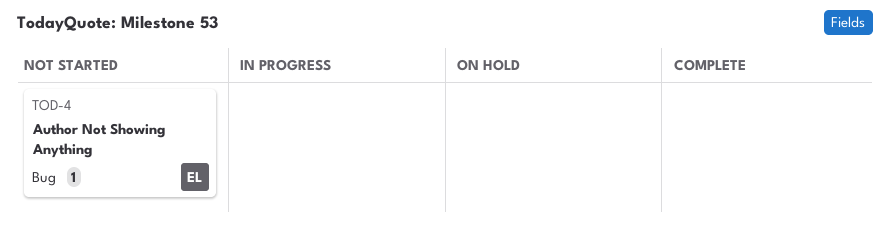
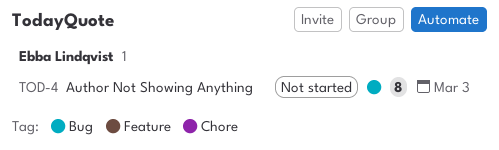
TOD-4, estimate: 1 -> 8

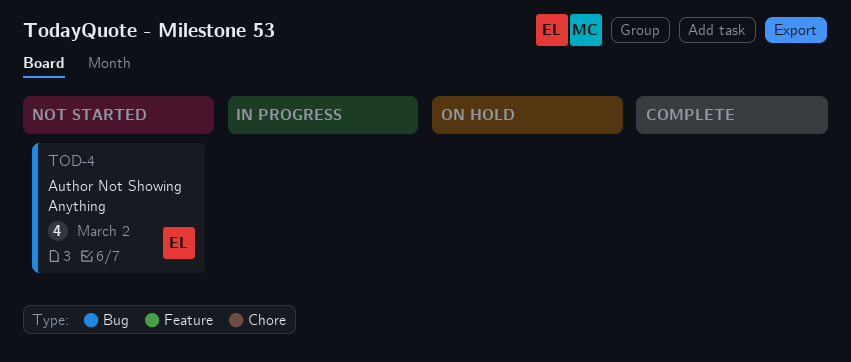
TOD-4, estimate: 8 -> 4
TOD-4, due: Mar 3 -> Mar 2

